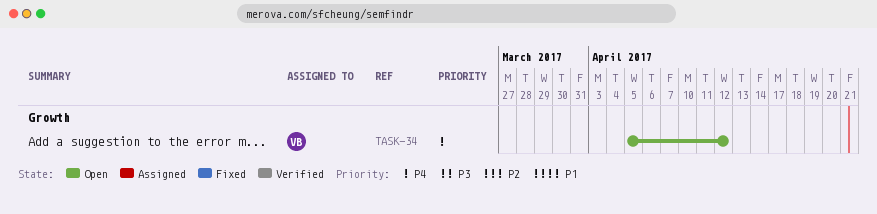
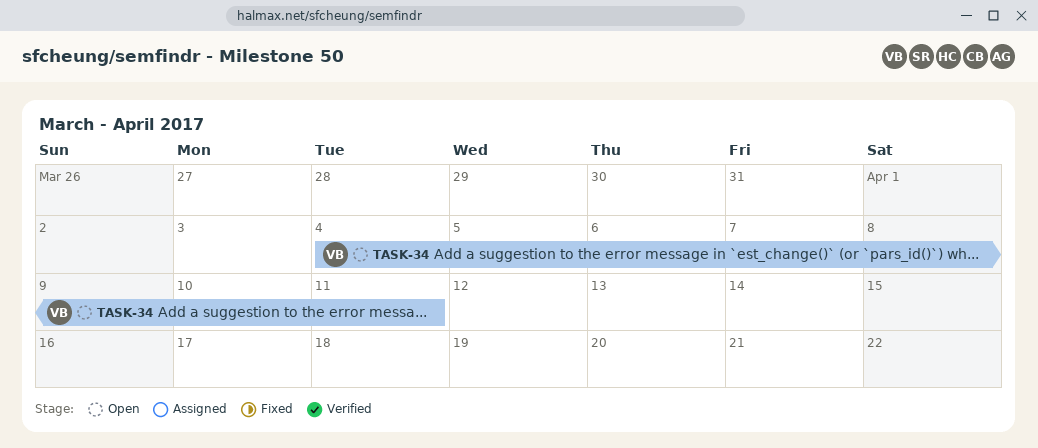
TASK-34, start: Apr 5 -> Apr 4
TASK-34, due: Apr 12 -> Apr 11

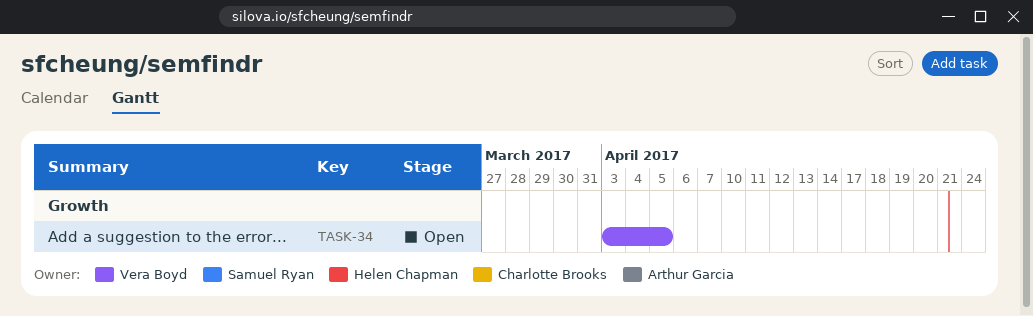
TASK-34, start: Apr 4 -> Apr 3
TASK-34, due: Apr 11 -> Apr 5

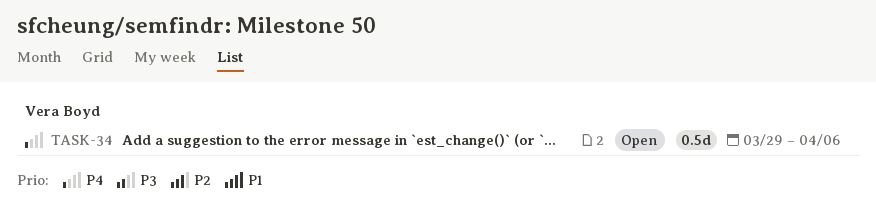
TASK-34, start: Apr 3 -> Mar 29
TASK-34, due: Apr 5 -> Apr 6

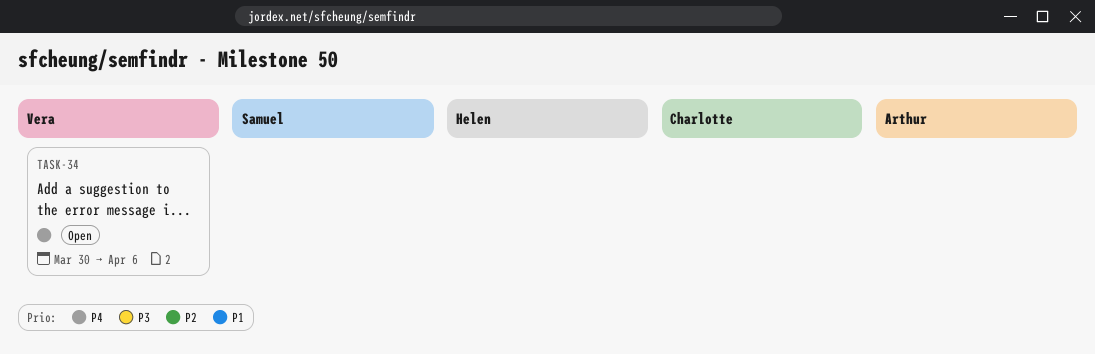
TASK-34, start: Mar 29 -> Mar 30

